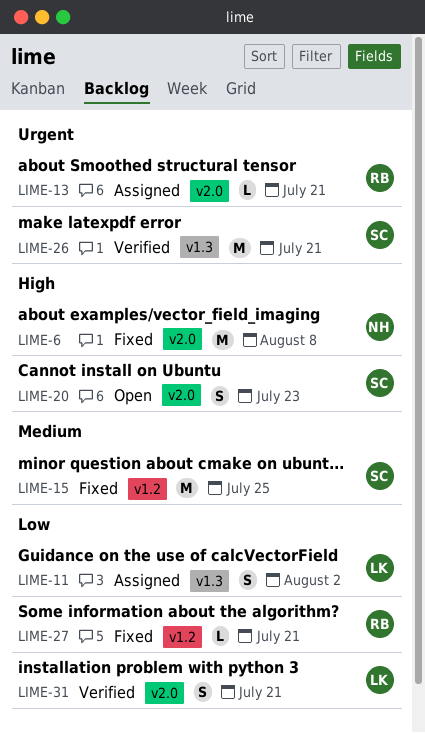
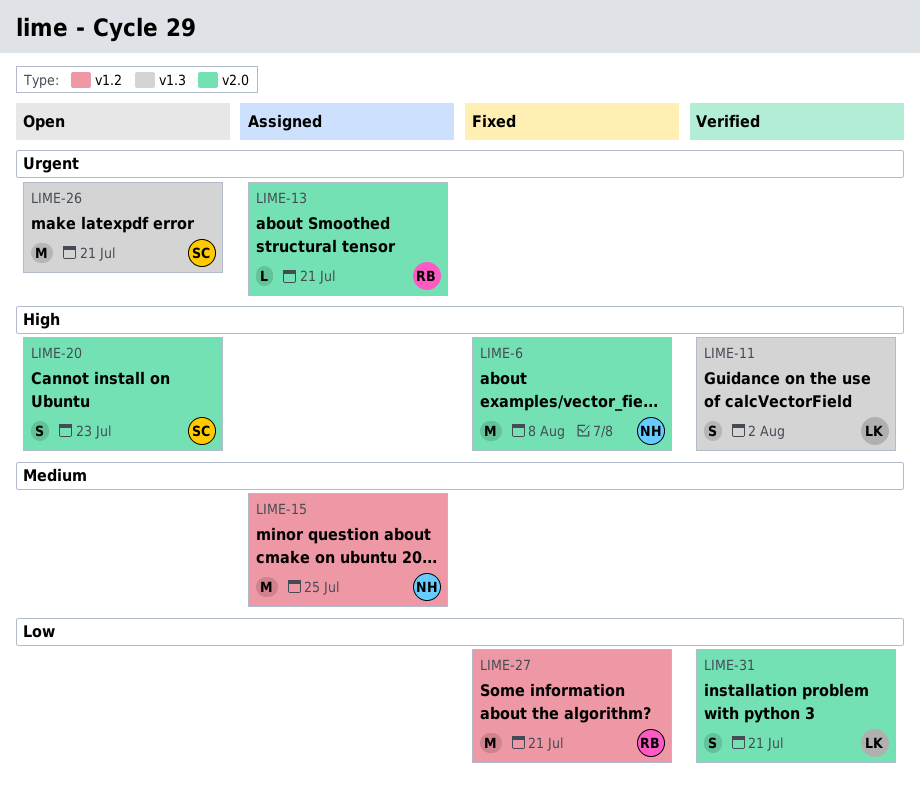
LIME-11, status: Assigned -> Verified
LIME-11, priority: Low -> High
LIME-15, status: Fixed -> Assigned
LIME-15, owner: SC -> NH
LIME-26, status: Verified -> Open
LIME-27, estimate: L -> M

